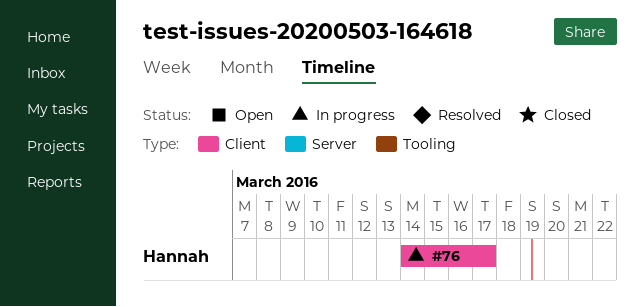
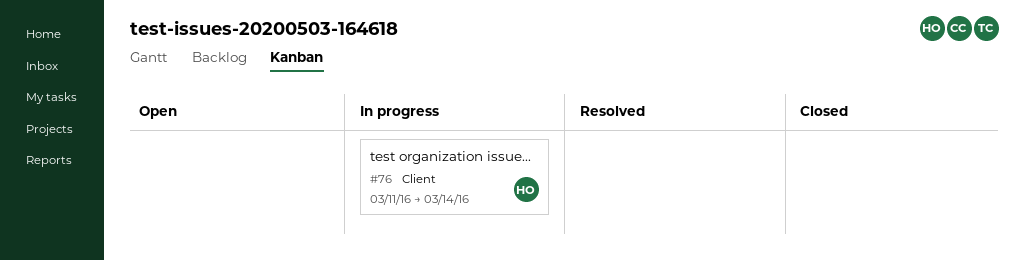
#76, start: Mar 14 -> Mar 11
#76, due: Mar 17 -> Mar 14

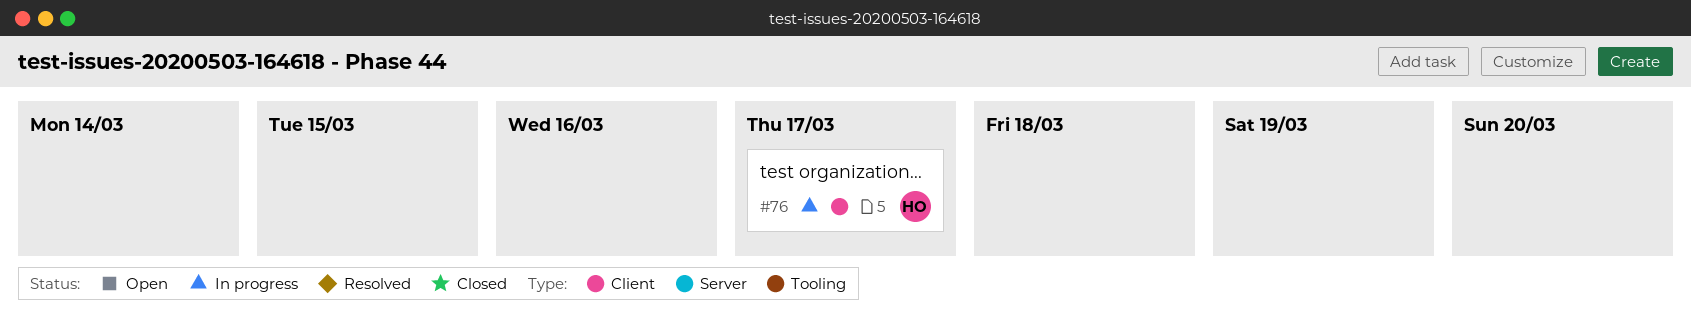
#76, due: Mar 14 -> Mar 17

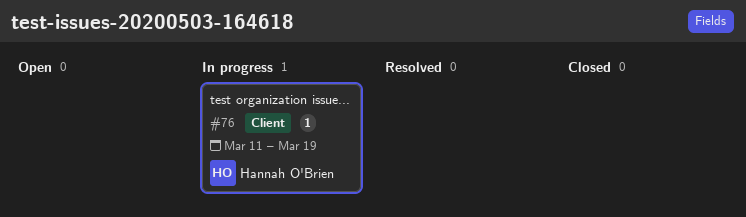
#76, due: Mar 17 -> Mar 19

